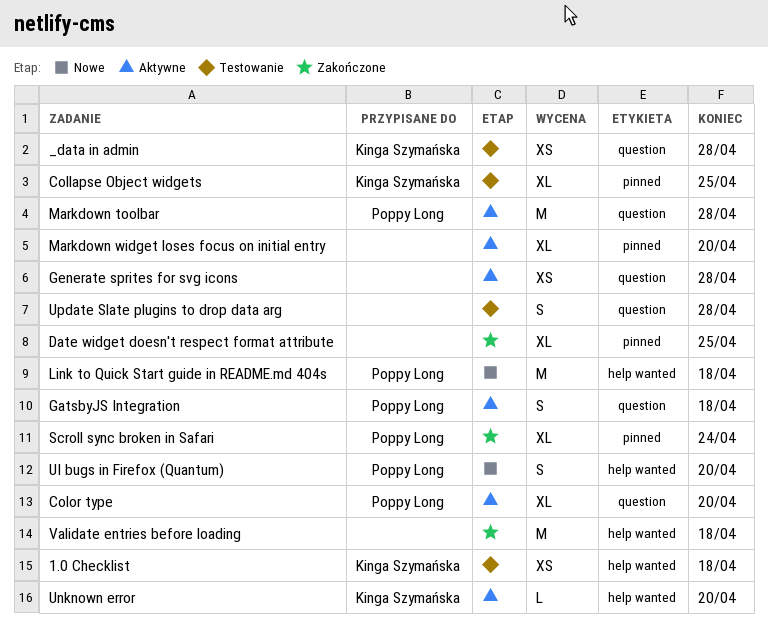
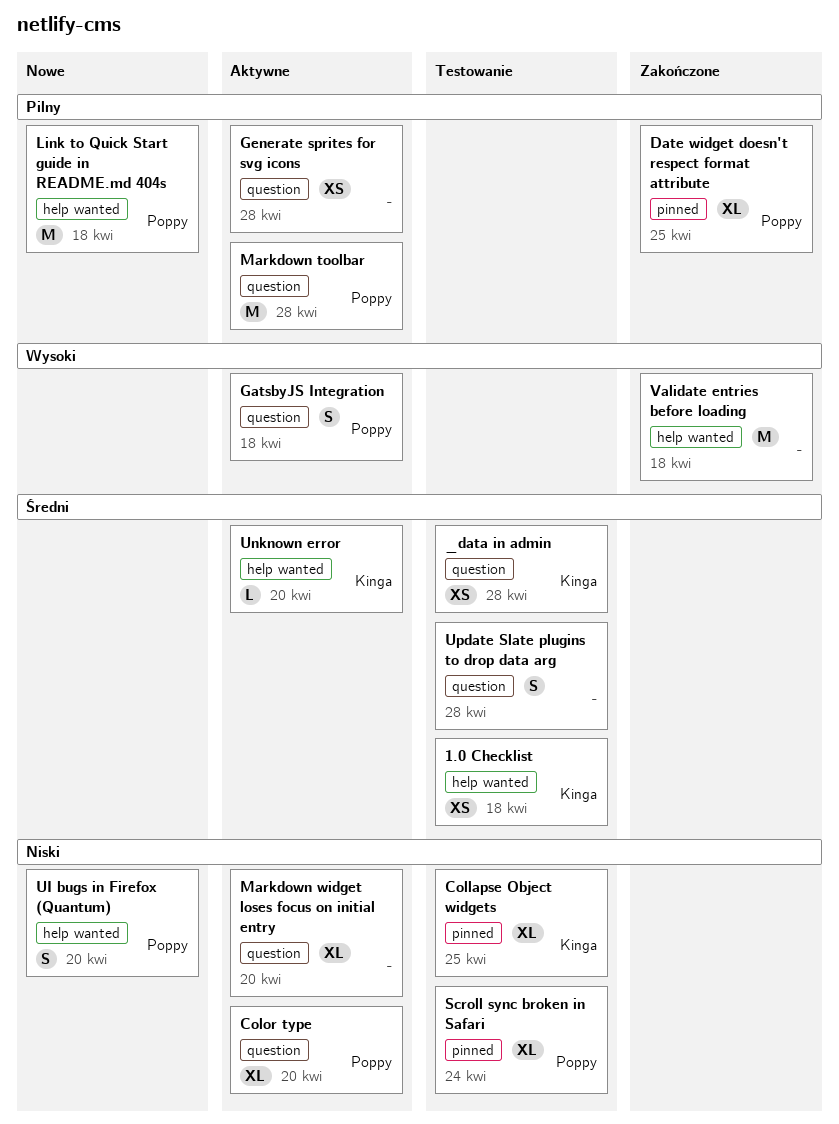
Date widget doesn't respect format attribute, owner: none -> Poppy Long
Markdown widget loses focus on initial entry, label: pinned -> question
Scroll sync broken in Safari, status: Zakończone -> Testowanie

